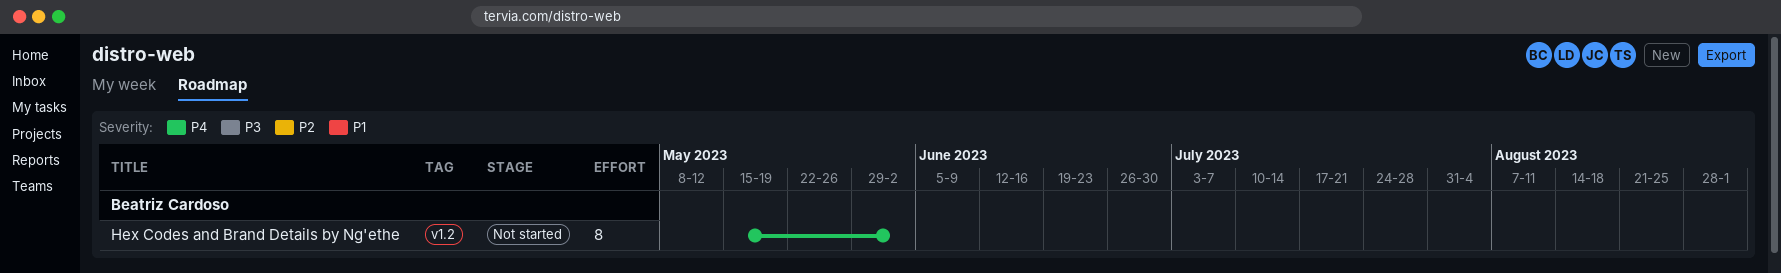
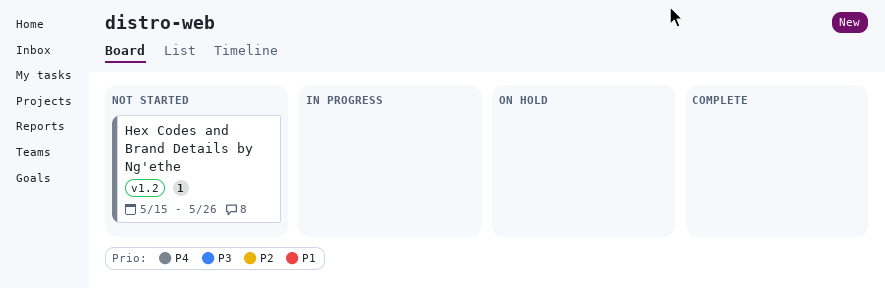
Hex Codes and Brand Details by Ng'ethe, estimate: 8 -> 1
Hex Codes and Brand Details by Ng'ethe, due: Jun 2 -> May 26

